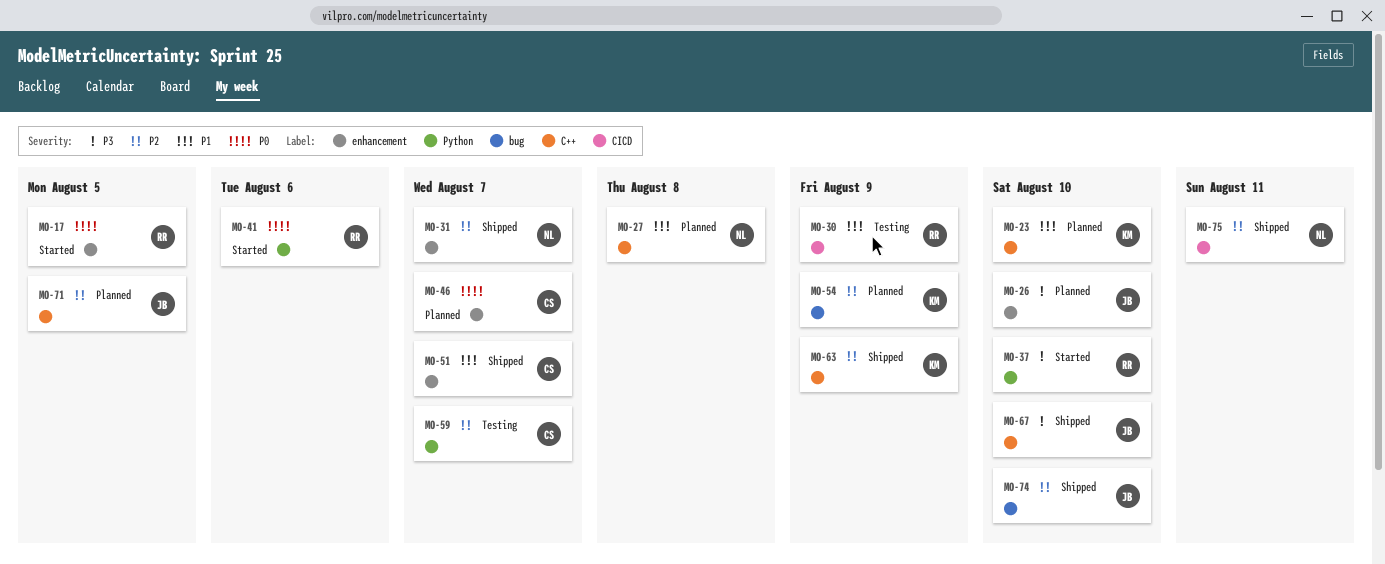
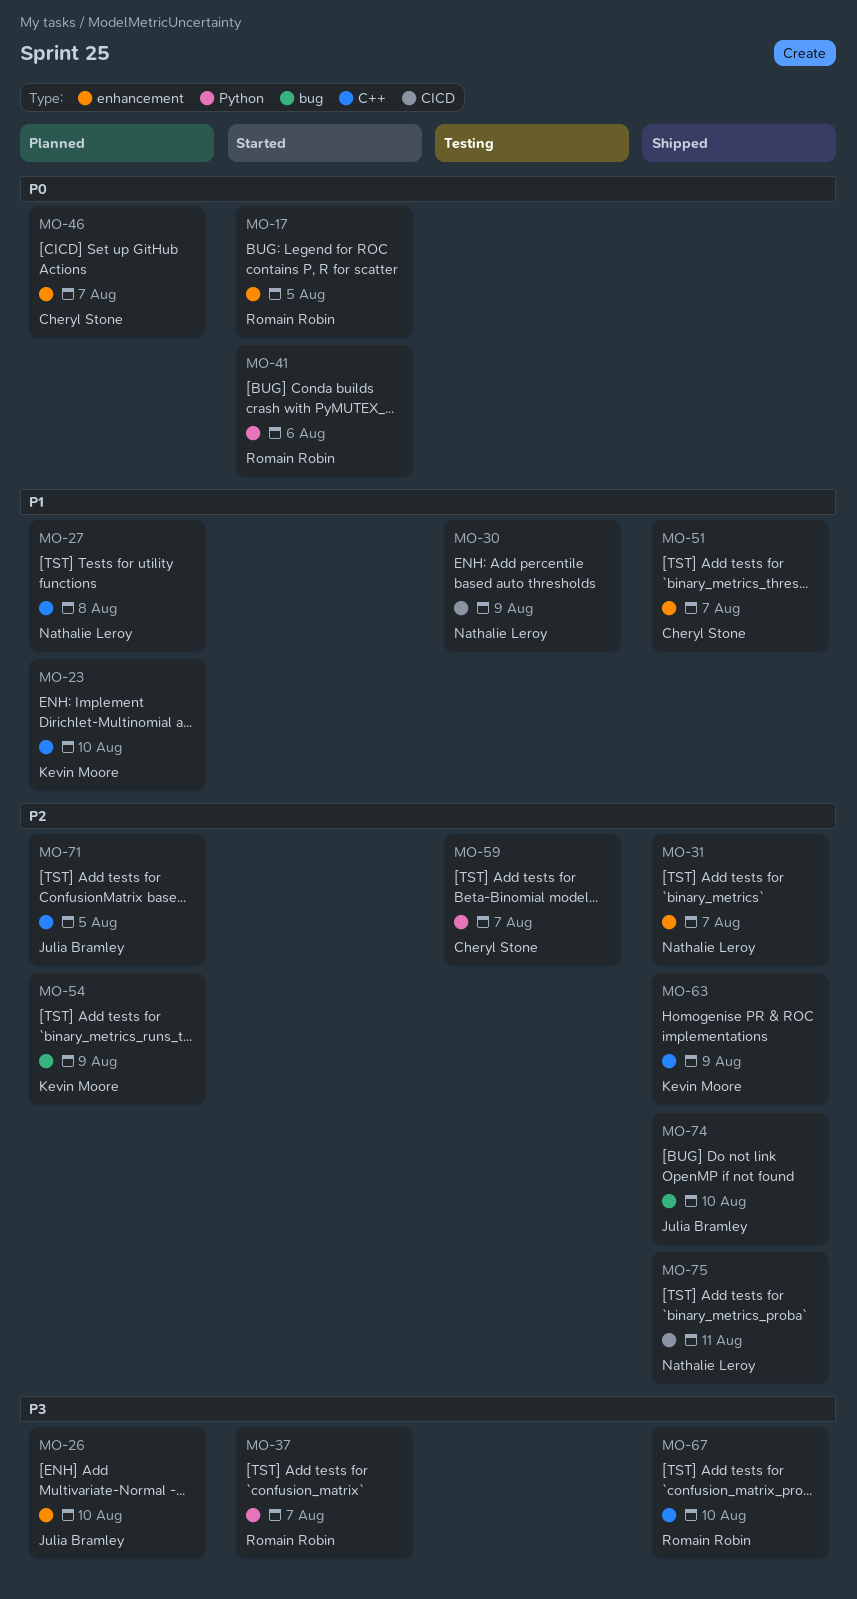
MO-30, owner: Romain Robin -> Nathalie Leroy
MO-37, due: Aug 10 -> Aug 7
MO-67, owner: Julia Bramley -> Romain Robin

